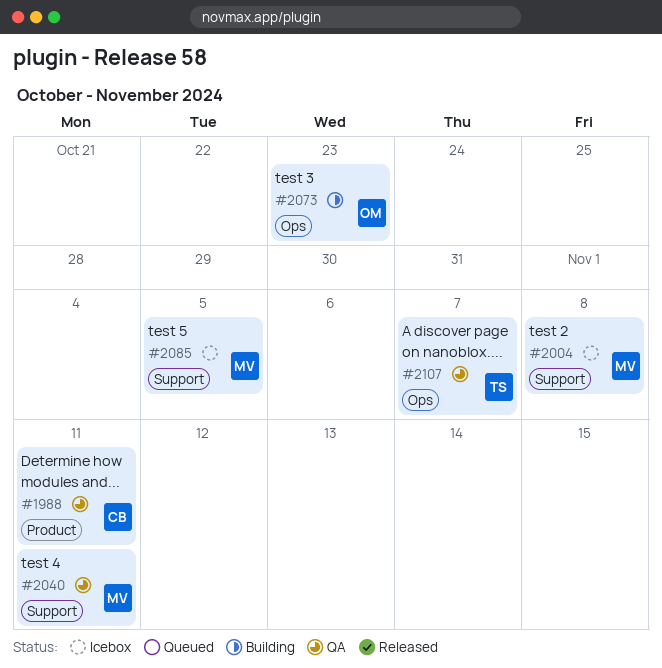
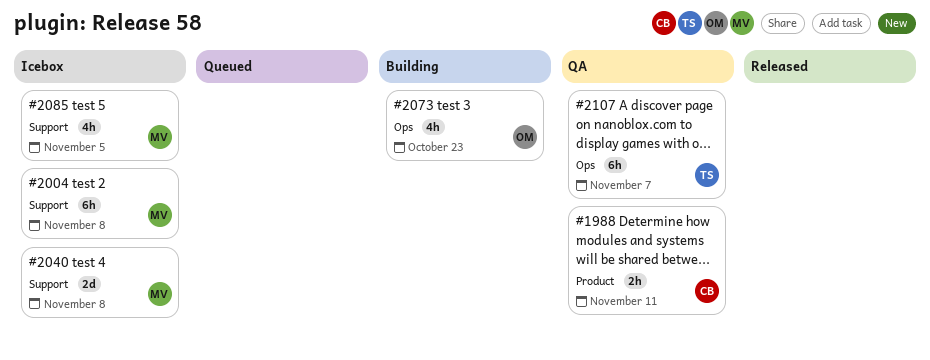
#2040, status: QA -> Icebox
#2040, due: Nov 11 -> Nov 8

